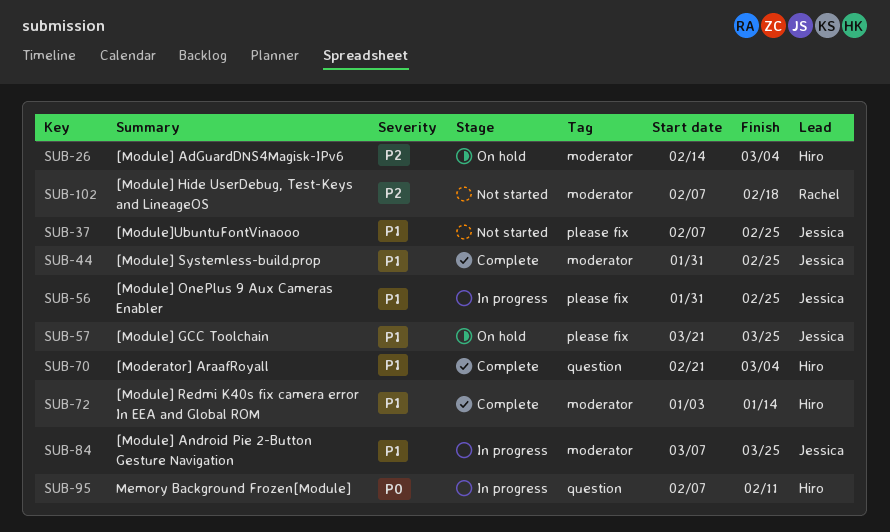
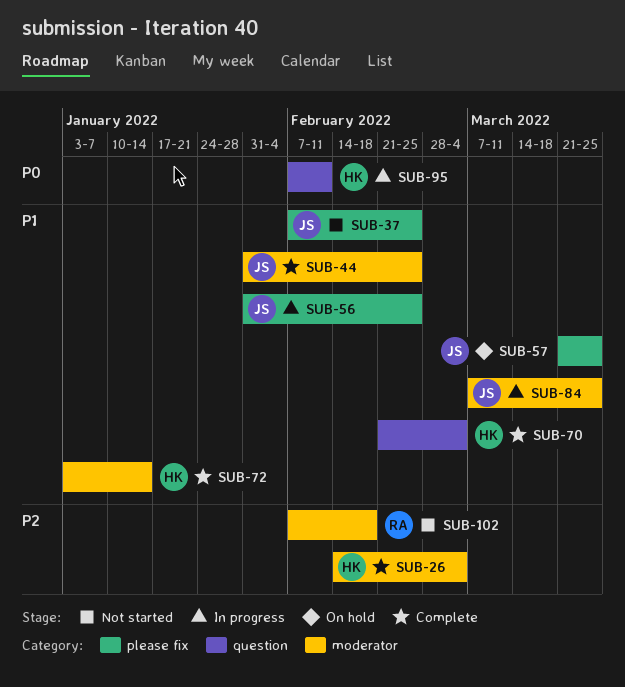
SUB-26, status: On hold -> Complete

